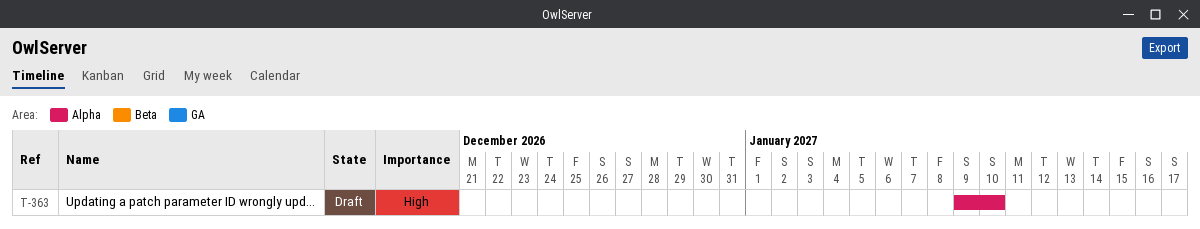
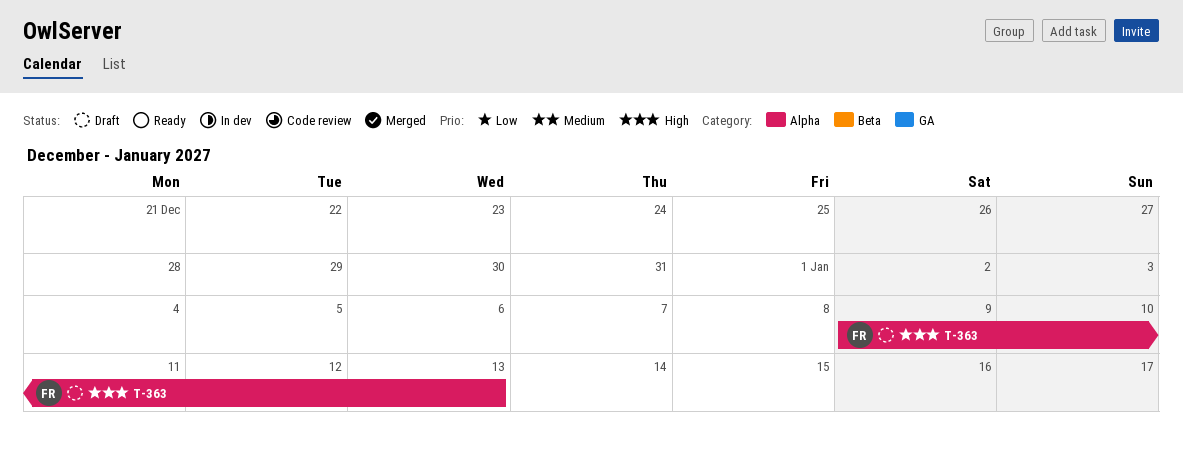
T-363, due: Jan 10 -> Jan 13

